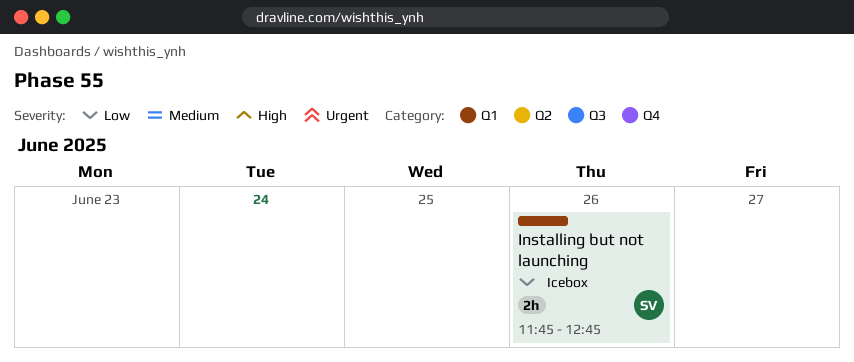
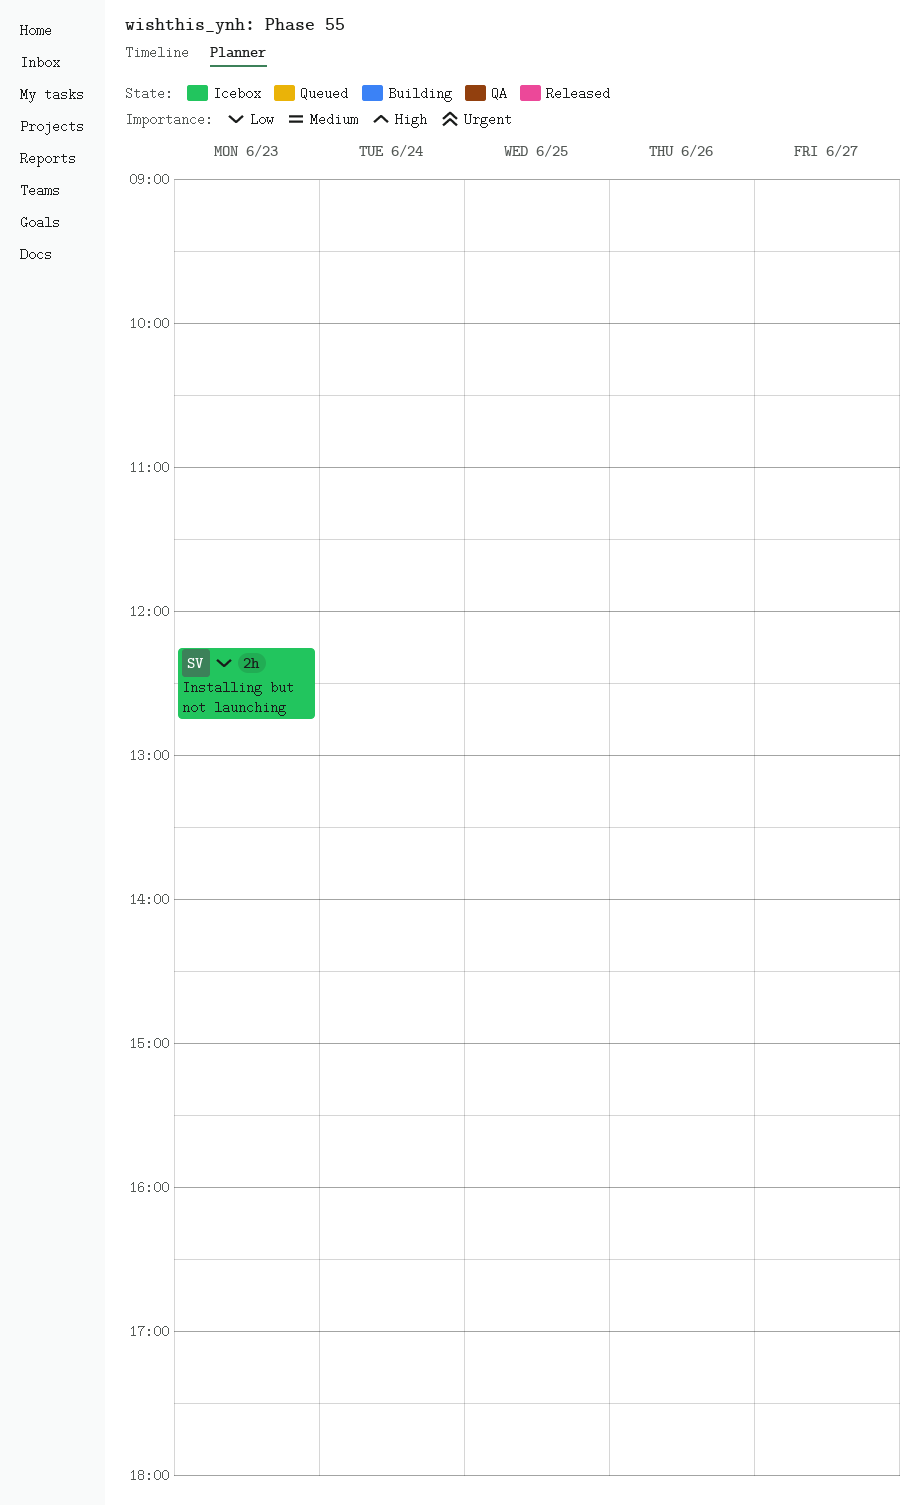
Installing but not launching, day: Jun 26 -> Jun 23
Installing but not launching, begins: 11:45 -> 12:15

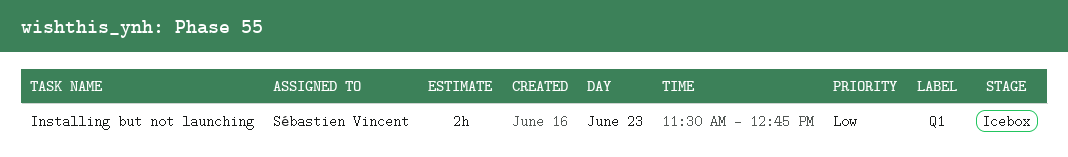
Installing but not launching, begins: 12:15 -> 11:30

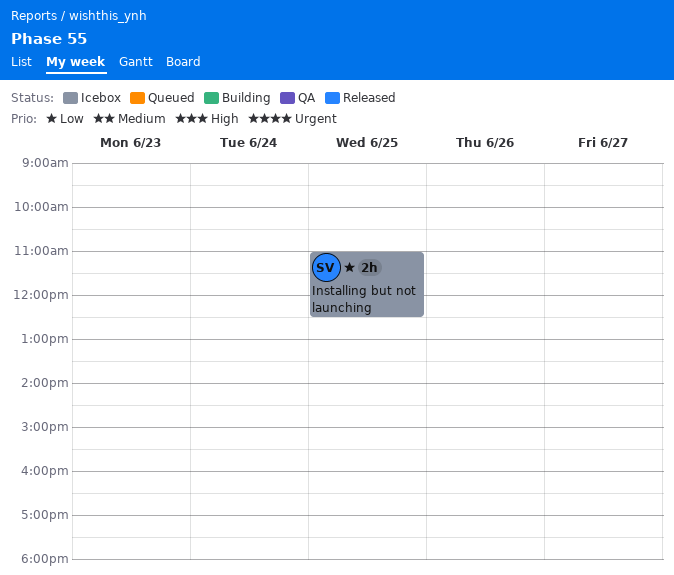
Installing but not launching, day: Jun 23 -> Jun 25
Installing but not launching, begins: 11:30 -> 11:00
Installing but not launching, ends: 12:45 -> 12:30

